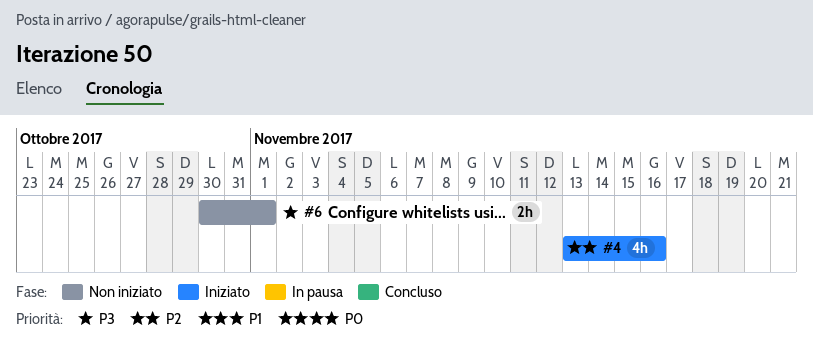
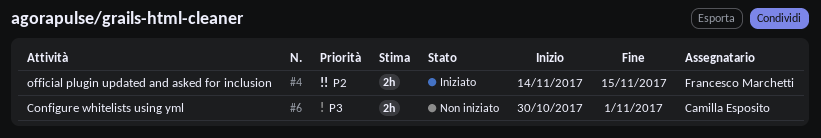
#4, estimate: 4h -> 2h
#4, start: Nov 13 -> Nov 14
#4, due: Nov 16 -> Nov 15

